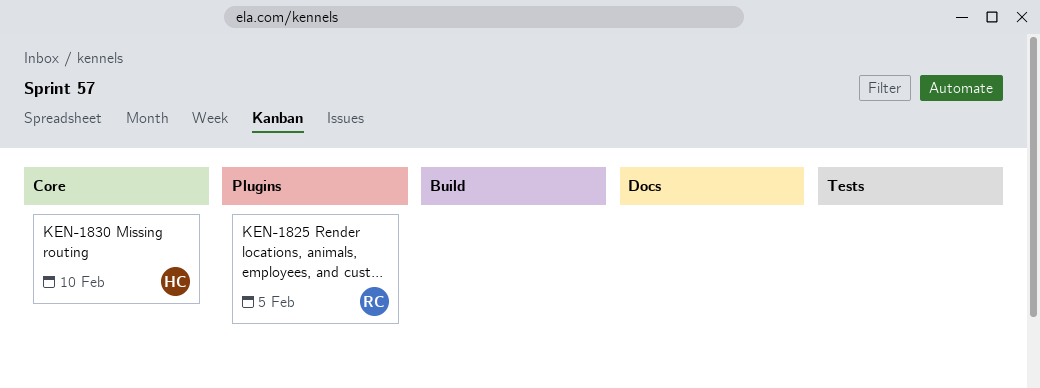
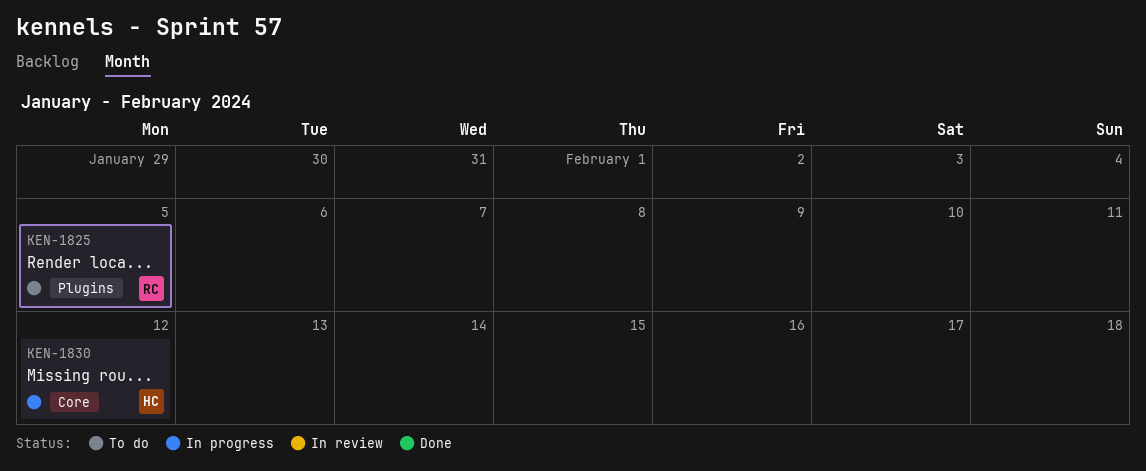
KEN-1830, due: Feb 10 -> Feb 12

